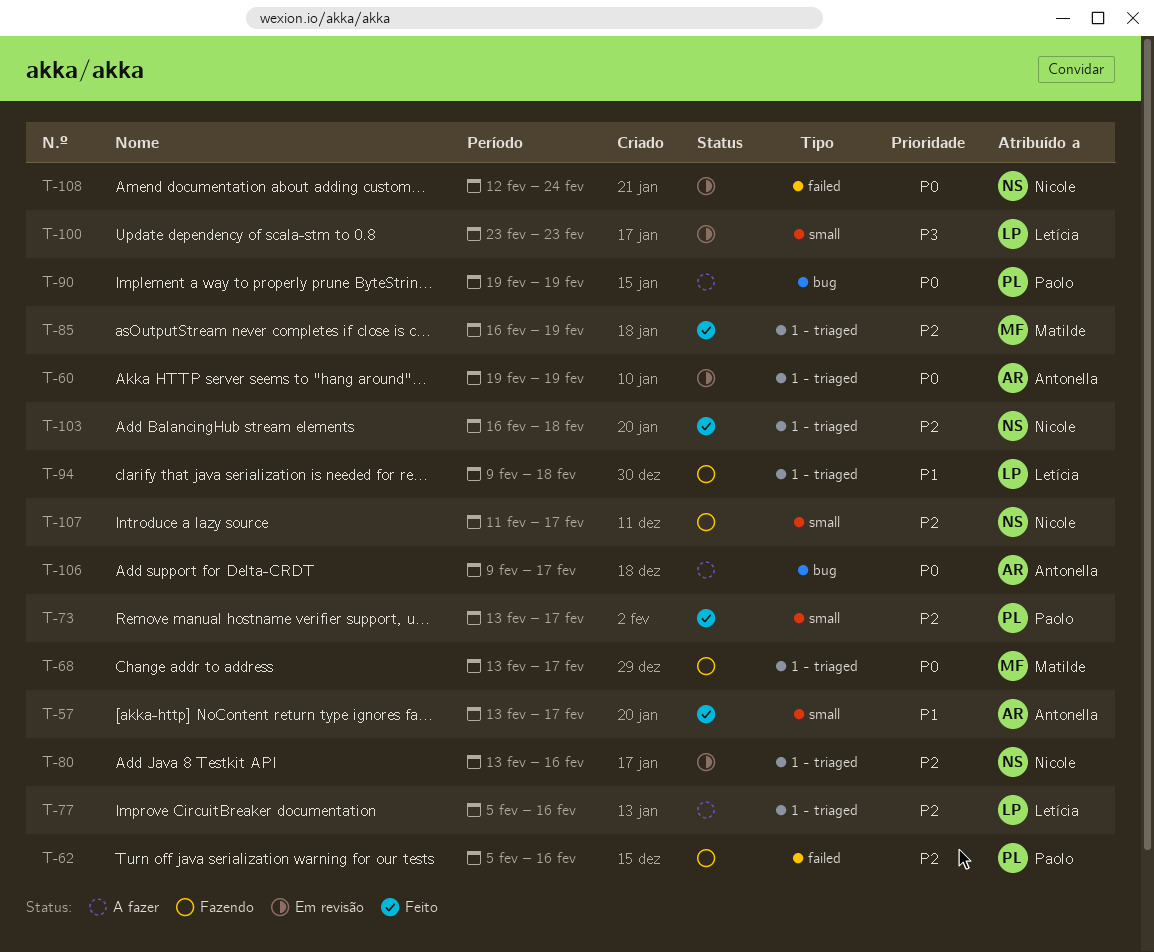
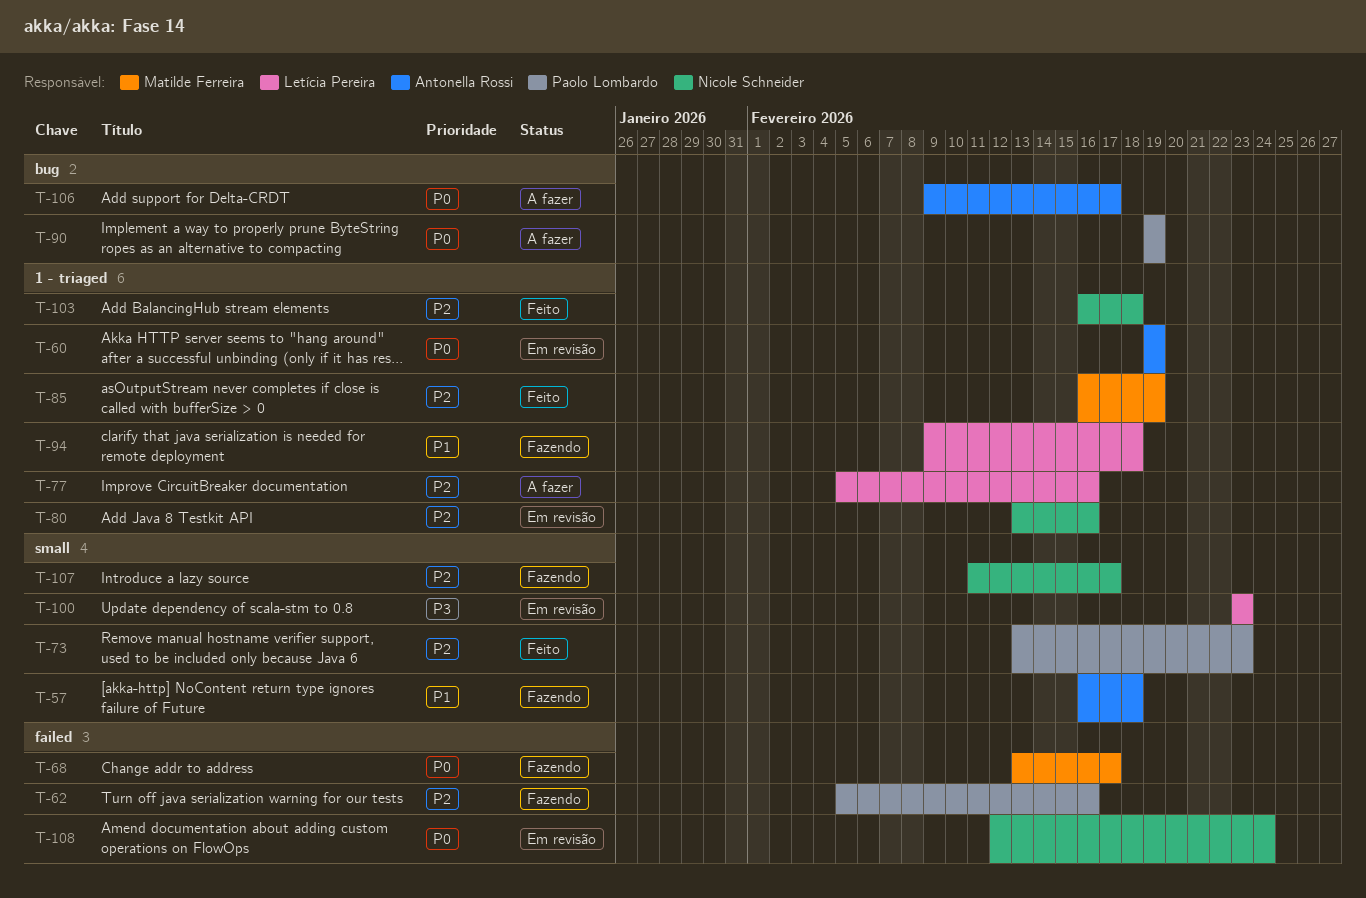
T-57, status: Feito -> Fazendo
T-57, start: Feb 13 -> Feb 16
T-57, due: Feb 17 -> Feb 18
T-68, label: 1 - triaged -> failed
T-73, due: Feb 17 -> Feb 23

